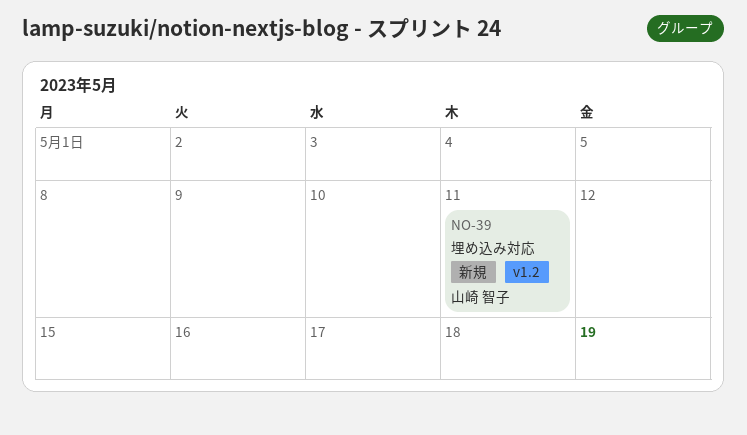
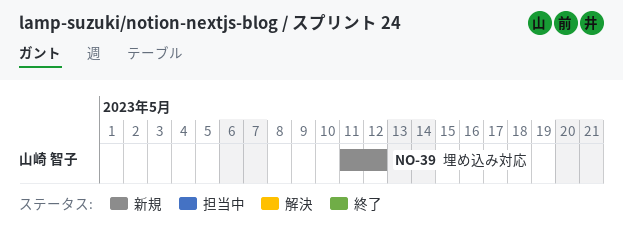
NO-39, due: May 11 -> May 12

